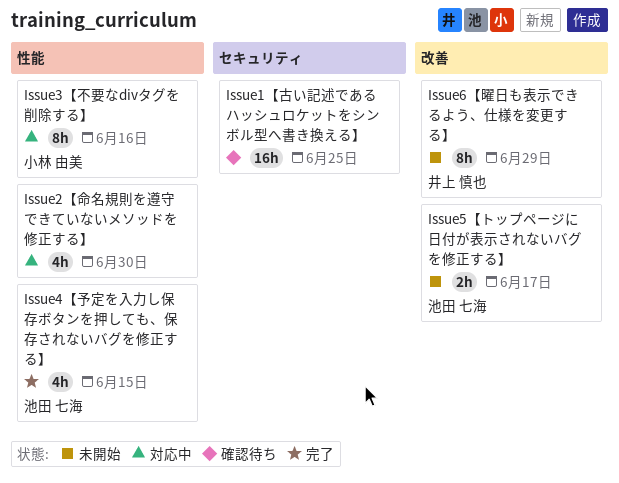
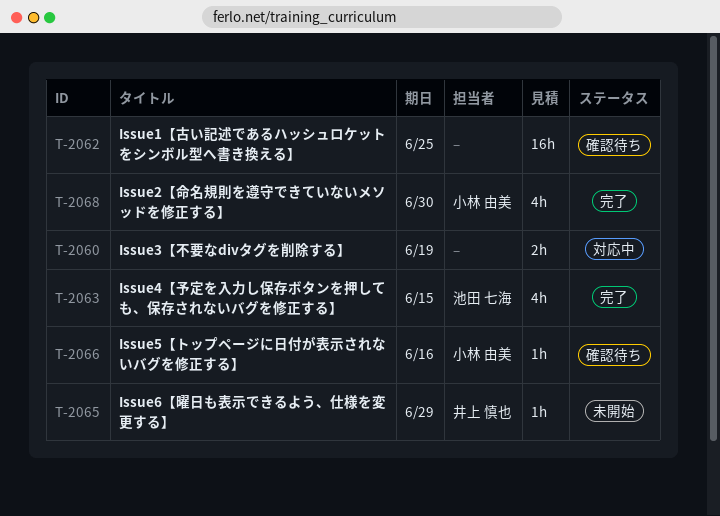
Issue2【命名規則を遵守できていないメソッドを修正する】, status: 対応中 -> 完了
Issue2【命名規則を遵守できていないメソッドを修正する】, owner: none -> 小林 由美
Issue3【不要なdivタグを削除する】, owner: 小林 由美 -> none
Issue3【不要なdivタグを削除する】, estimate: 8h -> 2h
Issue3【不要なdivタグを削除する】, due: Jun 16 -> Jun 19
Issue5【トップページに日付が表示されないバグを修正する】, status: 未開始 -> 確認待ち
Issue5【トップページに日付が表示されないバグを修正する】, owner: 池田 七海 -> 小林 由美
Issue5【トップページに日付が表示されないバグを修正する】, estimate: 2h -> 1h
Issue5【トップページに日付が表示されないバグを修正する】, due: Jun 17 -> Jun 16
Issue6【曜日も表示できるよう、仕様を変更する】, estimate: 8h -> 1h

